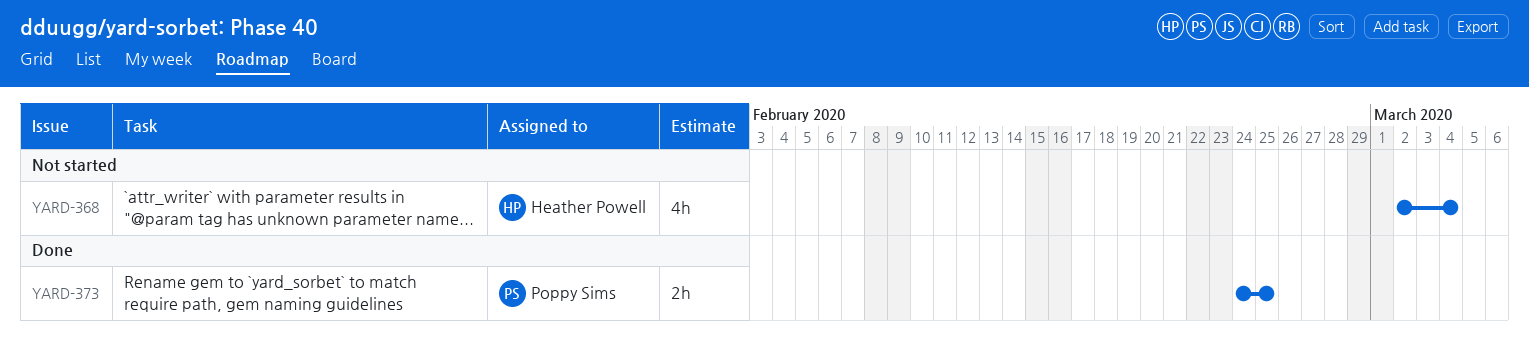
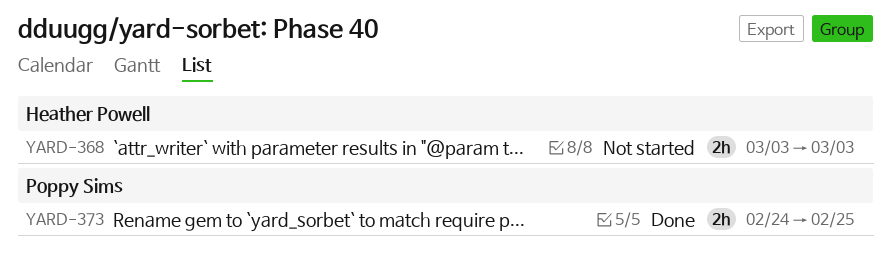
YARD-368, estimate: 4h -> 2h
YARD-368, start: Mar 2 -> Mar 3
YARD-368, due: Mar 4 -> Mar 3

